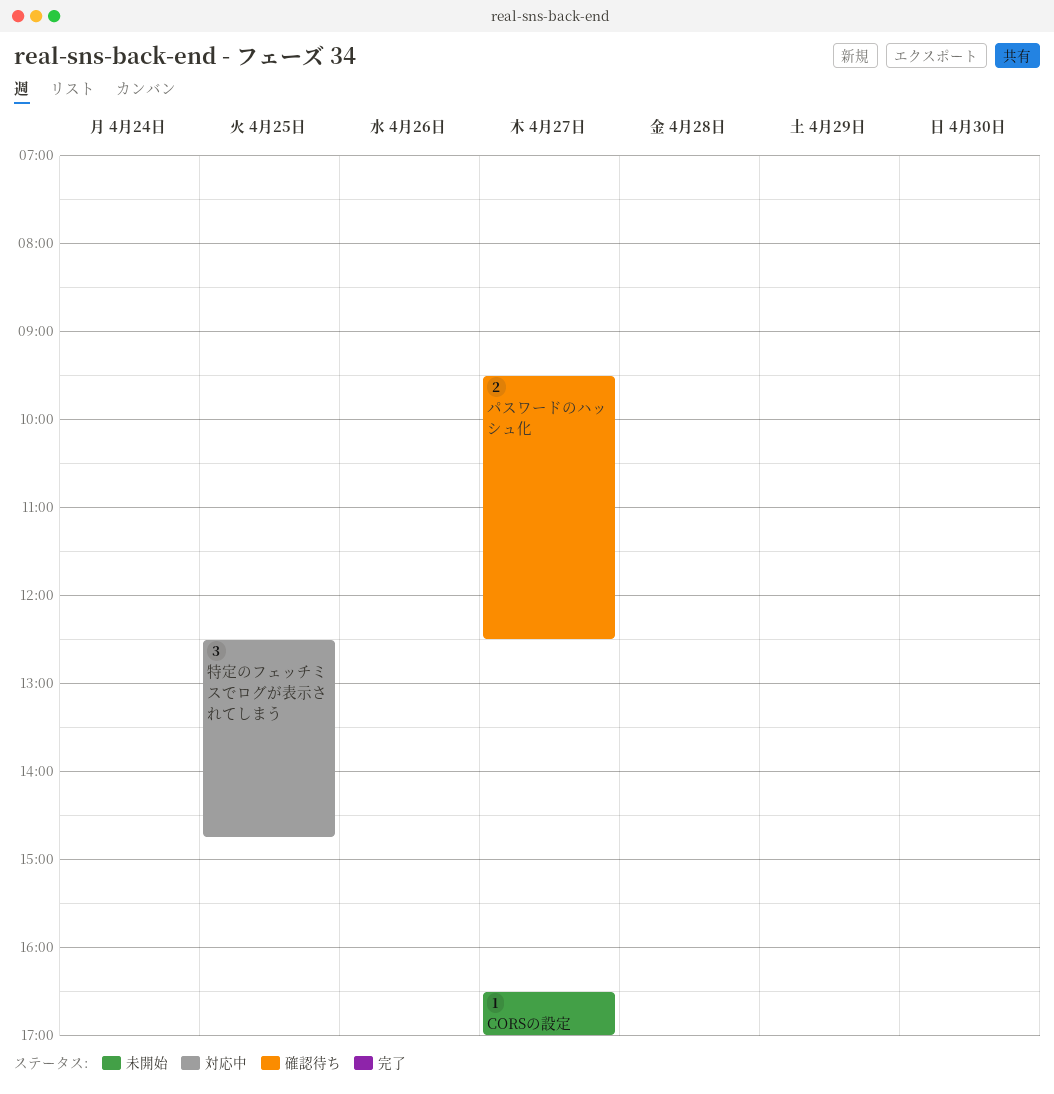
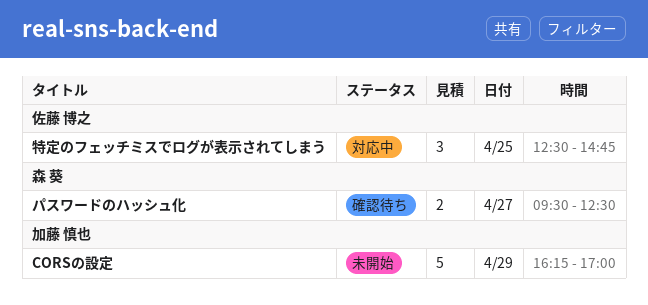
CORSの設定, estimate: 1 -> 5
CORSの設定, day: Apr 27 -> Apr 29
CORSの設定, begins: 16:30 -> 16:15

